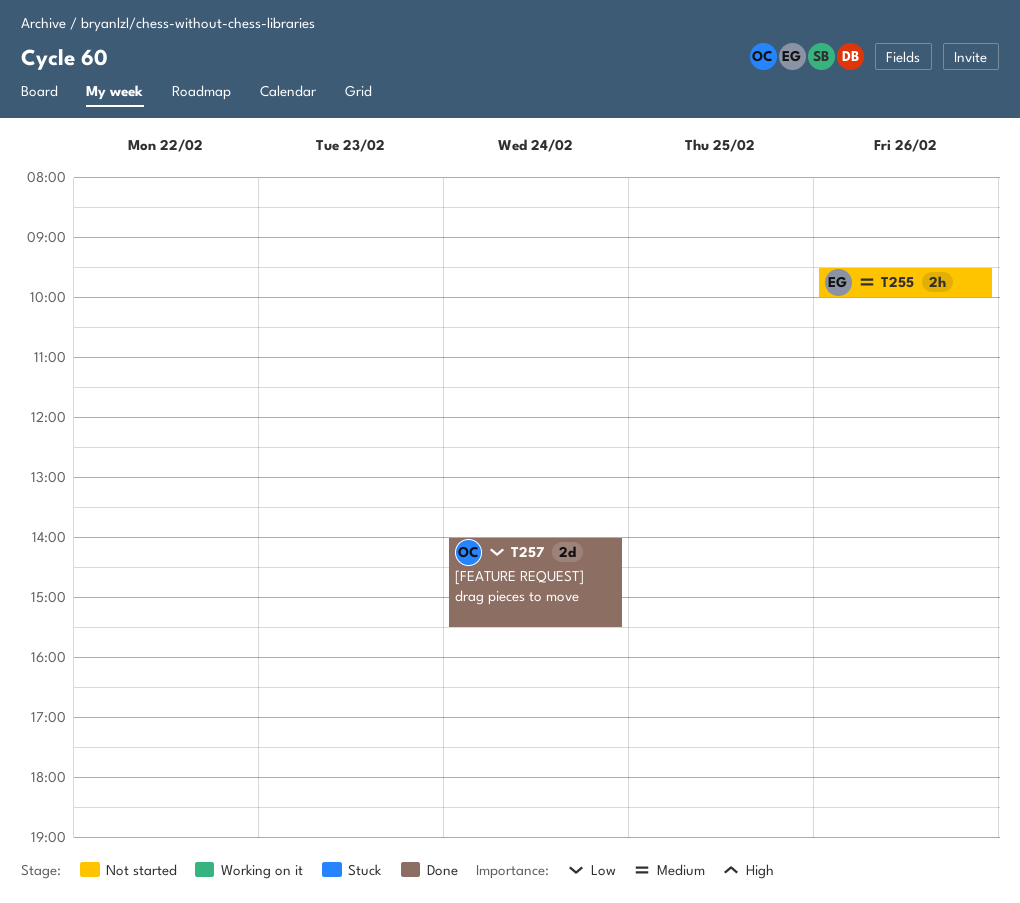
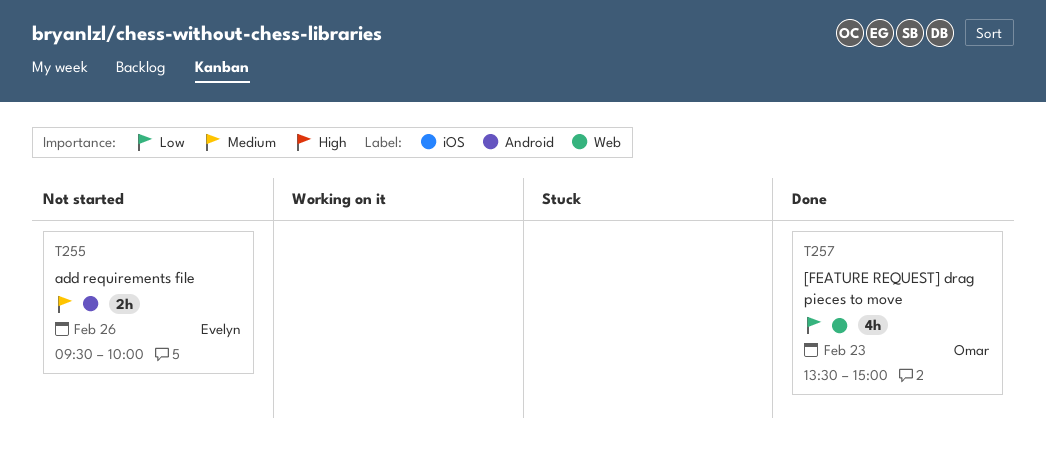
T257, estimate: 2d -> 4h
T257, day: Feb 24 -> Feb 23
T257, begins: 14:00 -> 13:30
T257, ends: 15:30 -> 15:00

